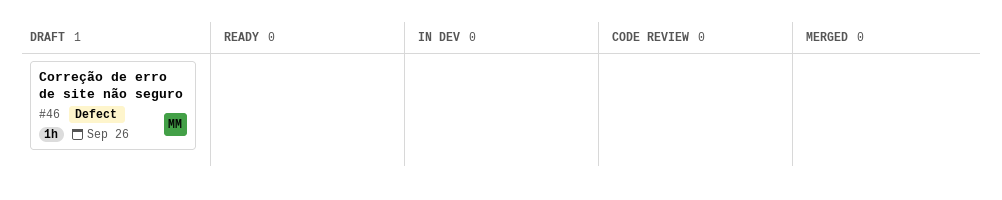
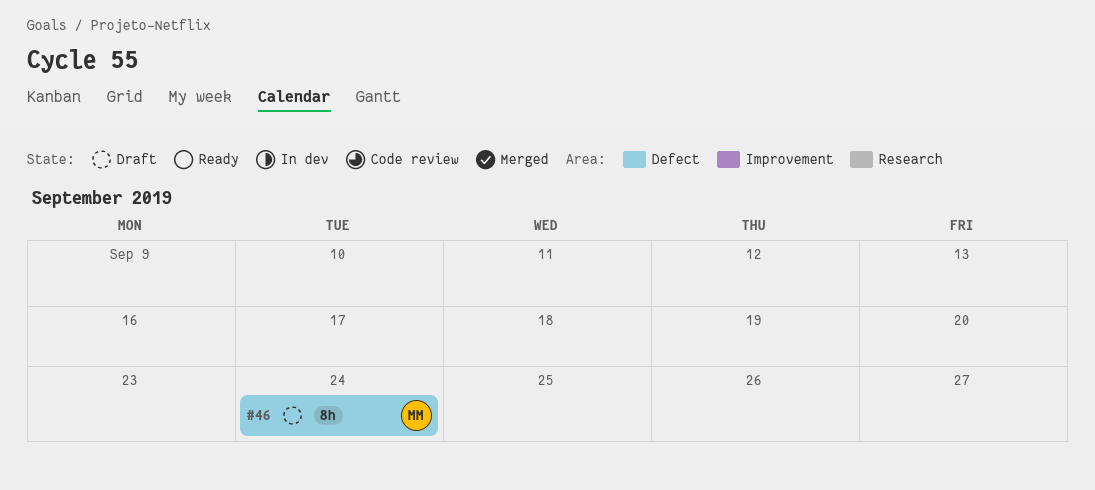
#46, estimate: 1h -> 8h
#46, due: Sep 26 -> Sep 24

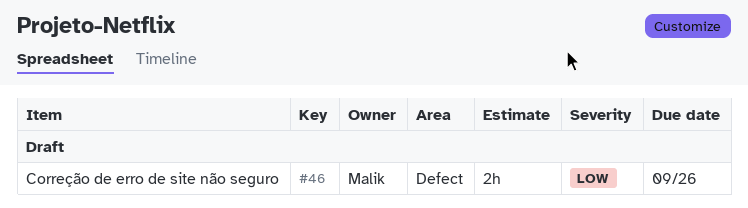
#46, estimate: 8h -> 2h
#46, due: Sep 24 -> Sep 26

